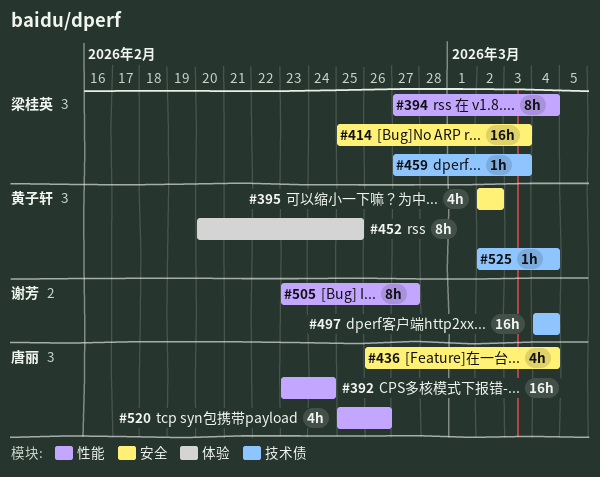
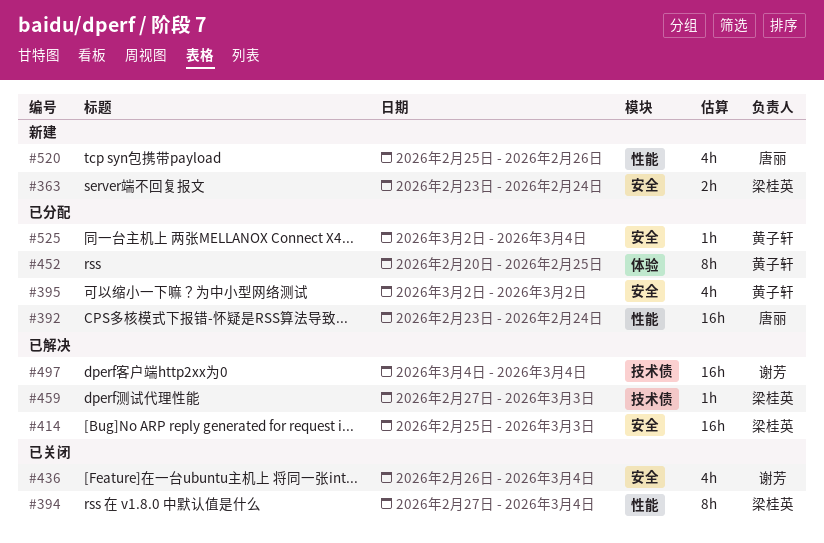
#363: none -> present
#436, owner: 唐丽 -> 谢芳
#505: present -> none
#525, label: 技术债 -> 安全

